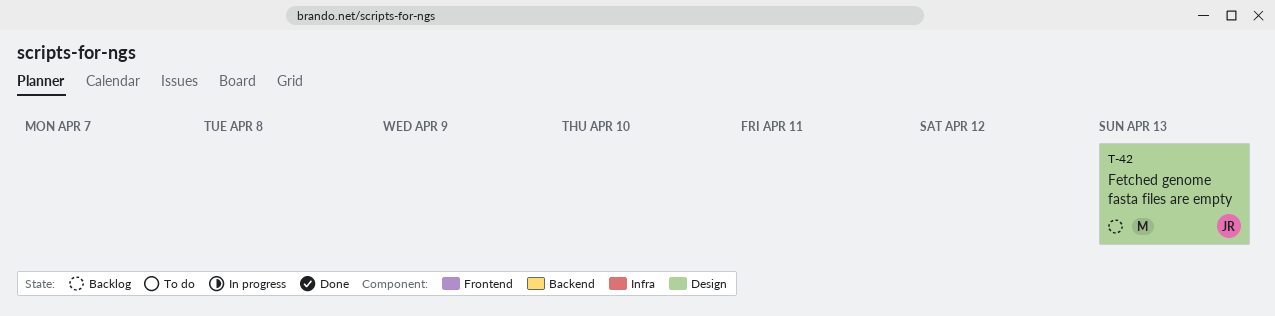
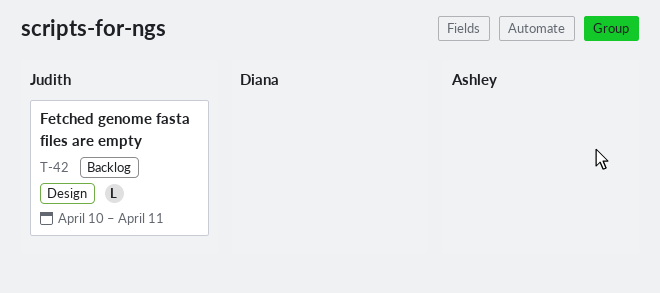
T-42, estimate: M -> L
T-42, due: Apr 13 -> Apr 11

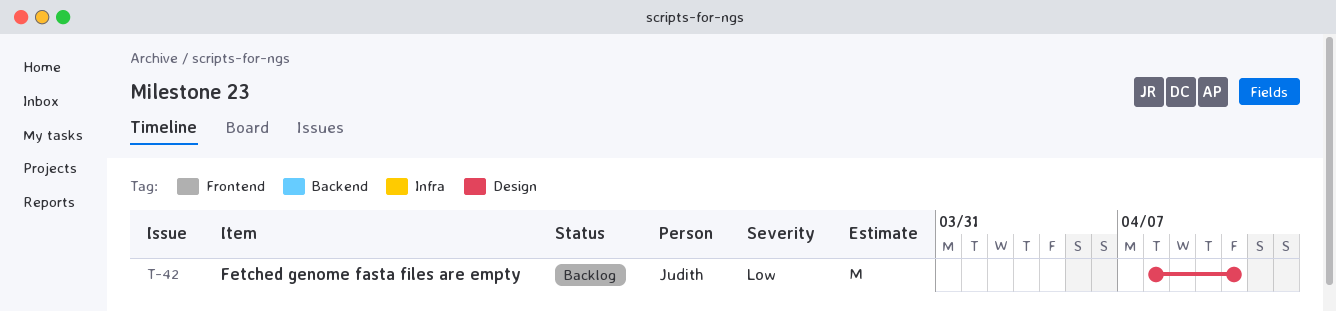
T-42, estimate: L -> M
T-42, start: Apr 10 -> Apr 8

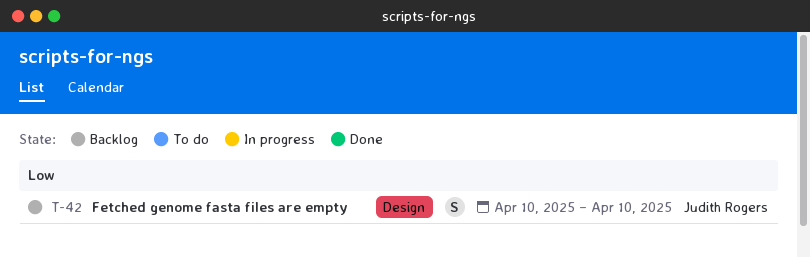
T-42, estimate: M -> S
T-42, start: Apr 8 -> Apr 10
T-42, due: Apr 11 -> Apr 10

